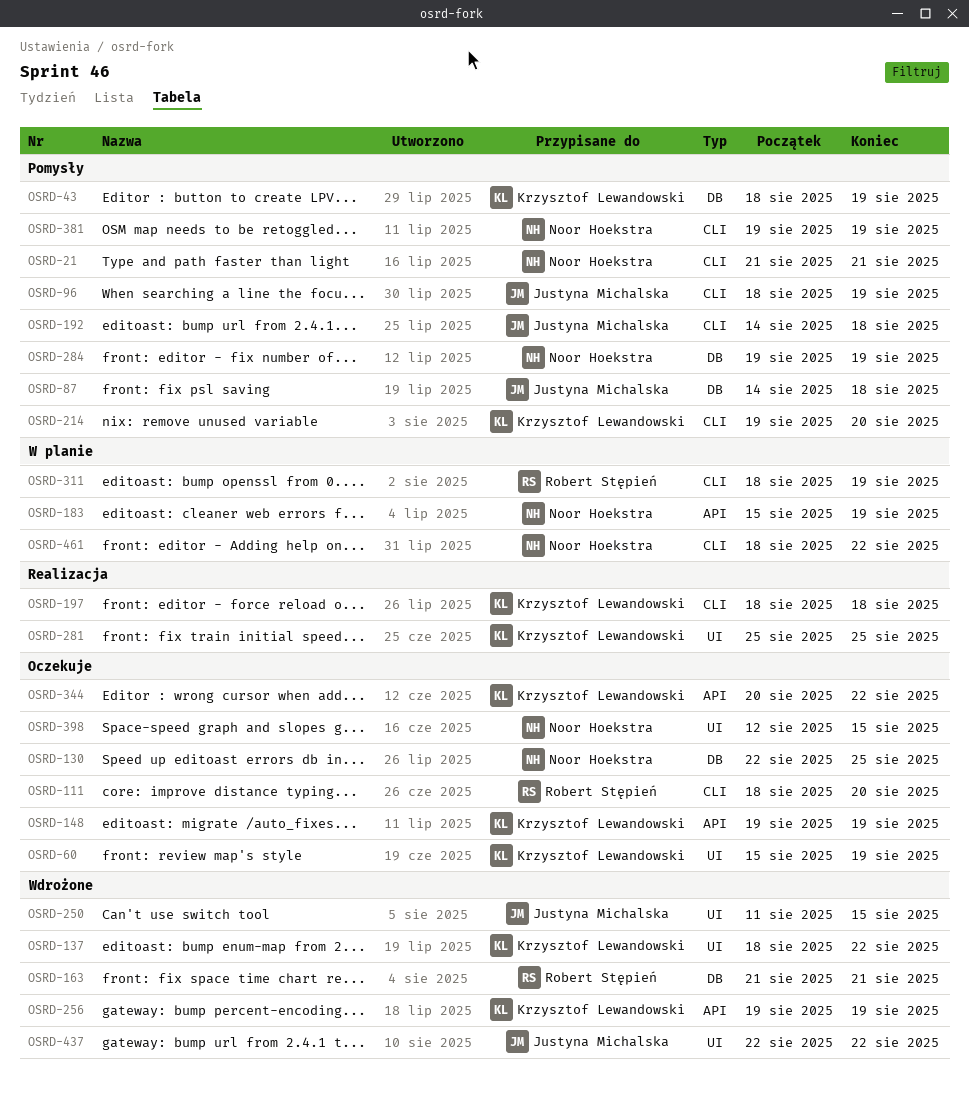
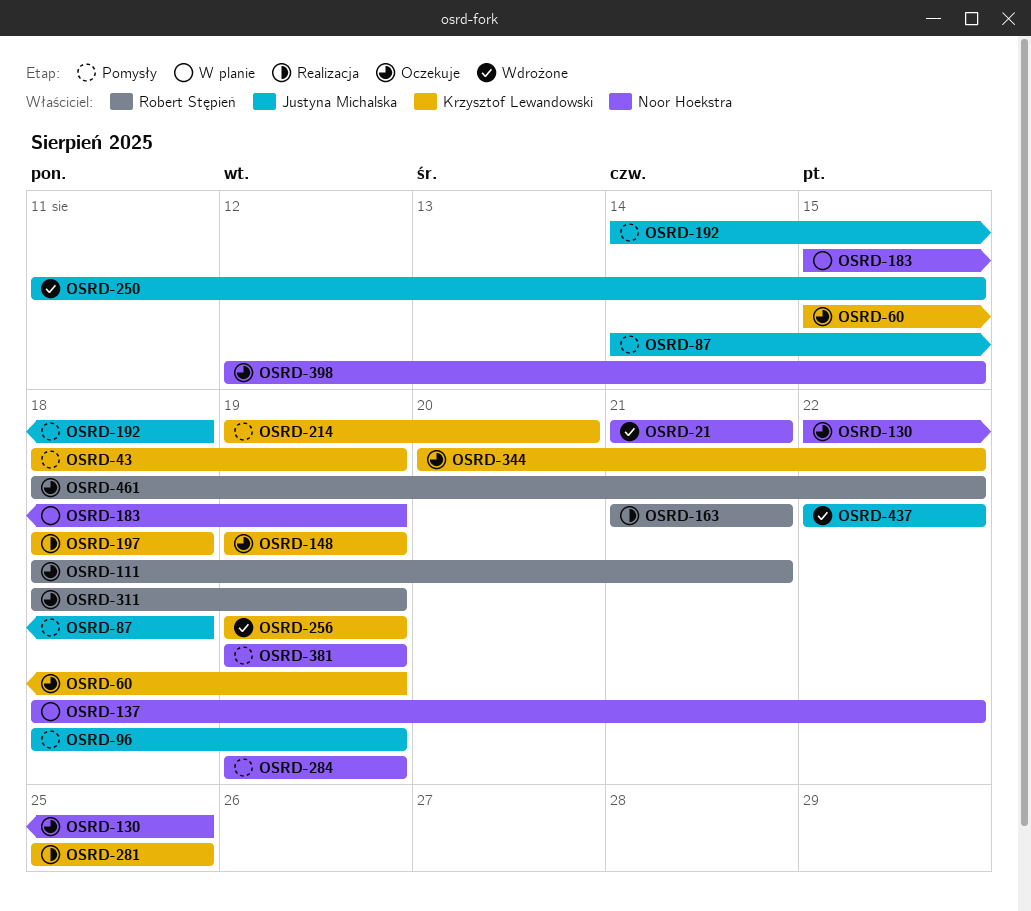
OSRD-21, status: Pomysły -> Wdrożone
OSRD-111, due: Aug 20 -> Aug 21
OSRD-137, status: Wdrożone -> W planie
OSRD-137, owner: Krzysztof Lewandowski -> Noor Hoekstra
OSRD-163, status: Wdrożone -> Realizacja
OSRD-311, status: W planie -> Oczekuje
OSRD-461, status: W planie -> Oczekuje
OSRD-461, owner: Noor Hoekstra -> Robert Stępień

